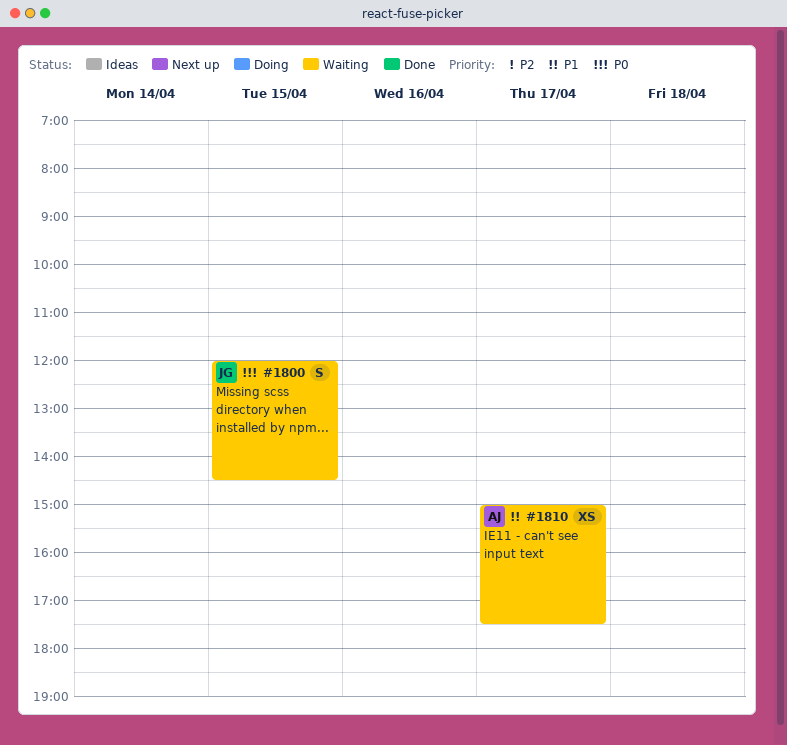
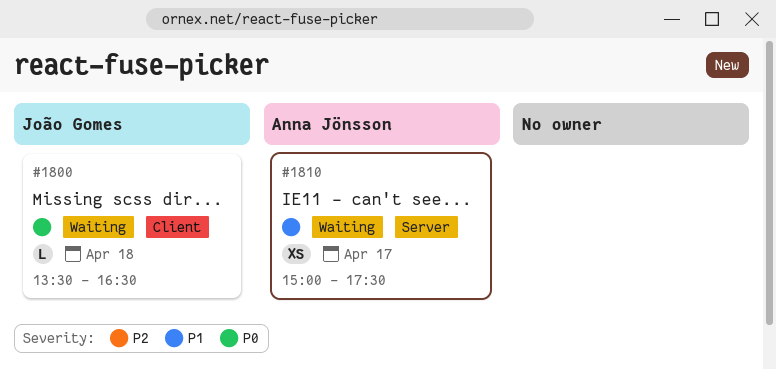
#1800, estimate: S -> L
#1800, day: Apr 15 -> Apr 18
#1800, begins: 12:00 -> 13:30
#1800, ends: 14:30 -> 16:30

